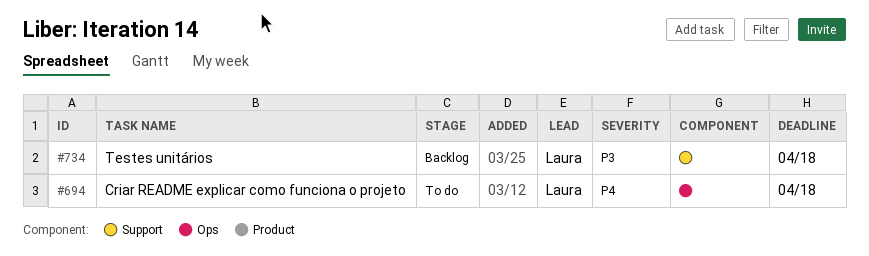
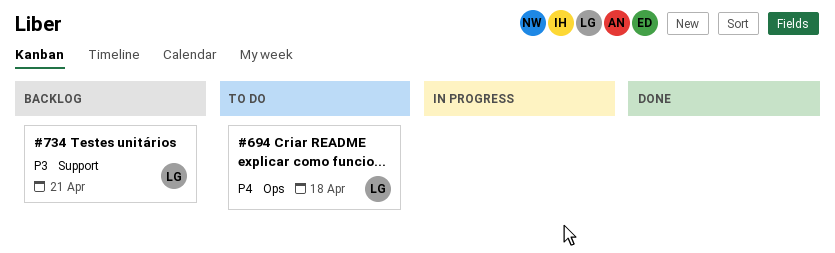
#734, due: Apr 18 -> Apr 21

